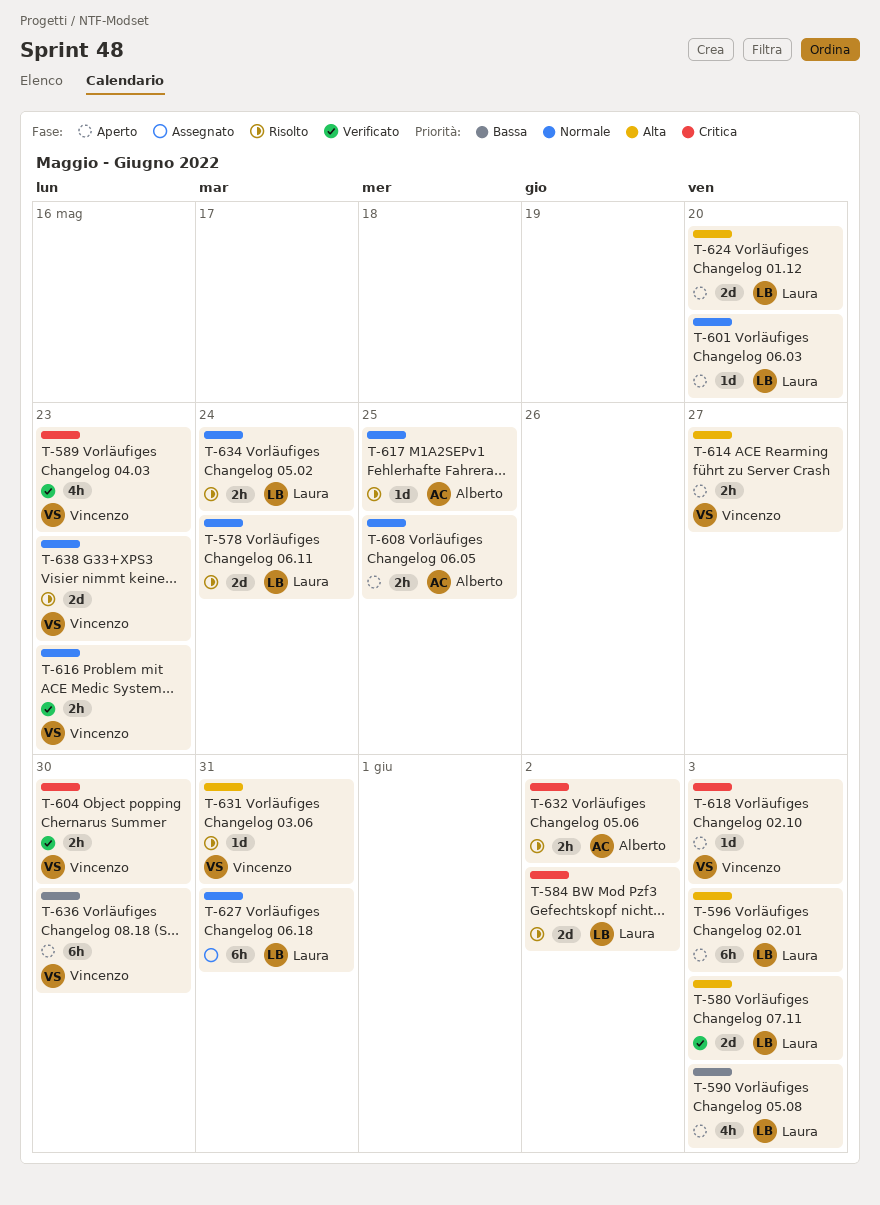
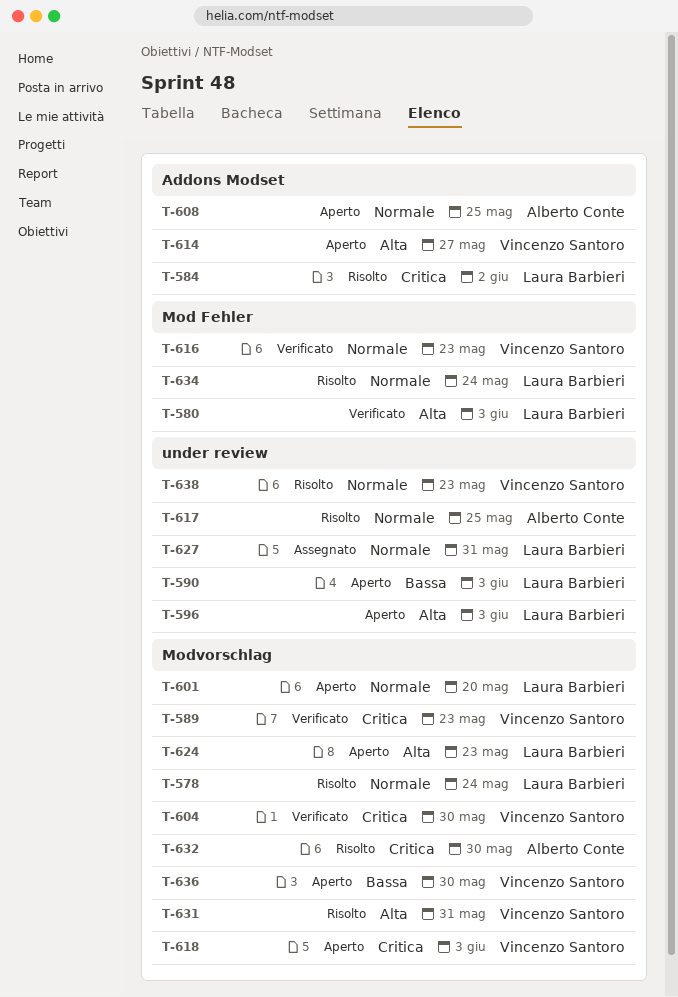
T-624, due: May 20 -> May 23
T-632, due: Jun 2 -> May 30

